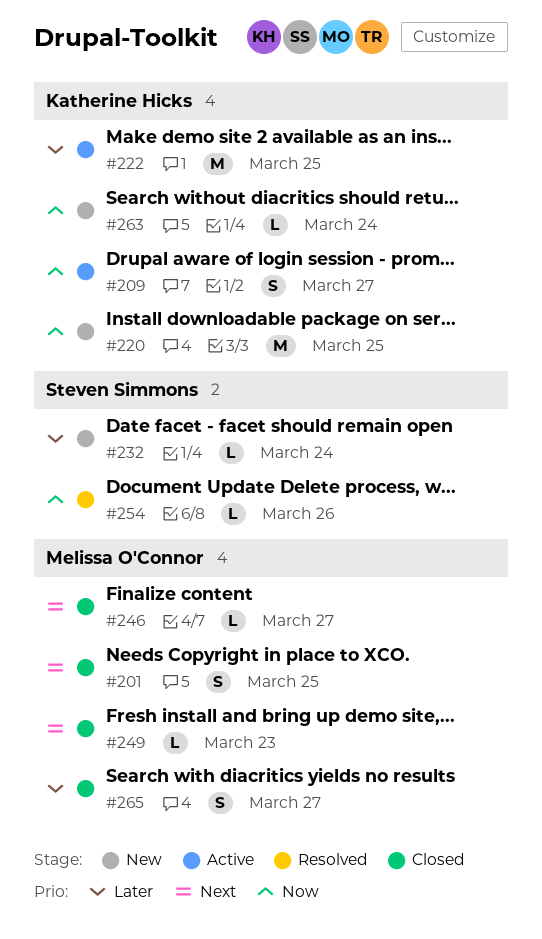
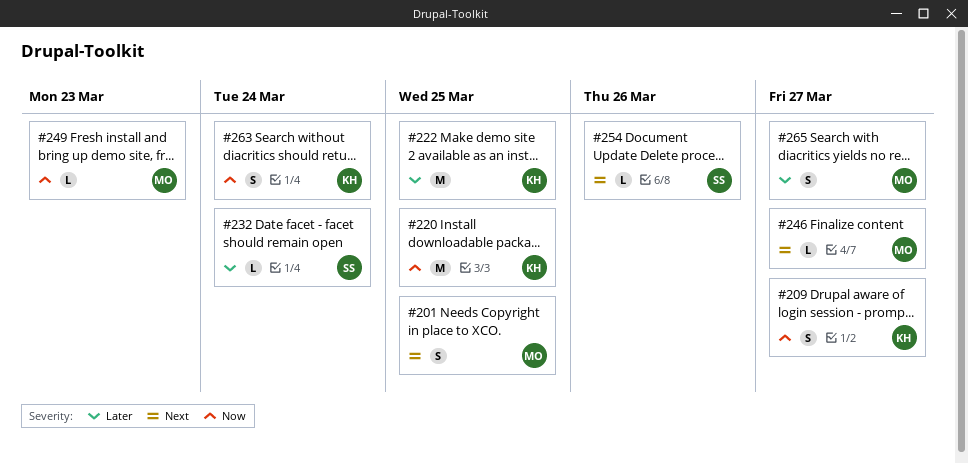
#249, priority: Next -> Now
#254, priority: Now -> Next
#263, estimate: L -> S

